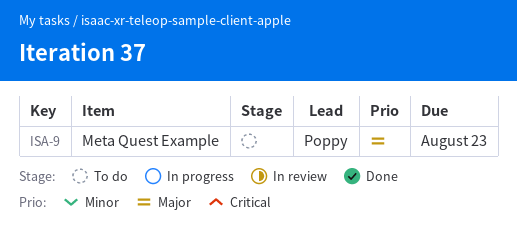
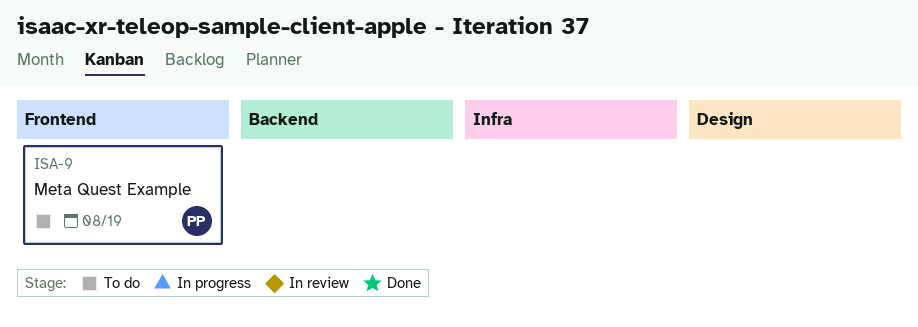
ISA-9, due: Aug 23 -> Aug 19

